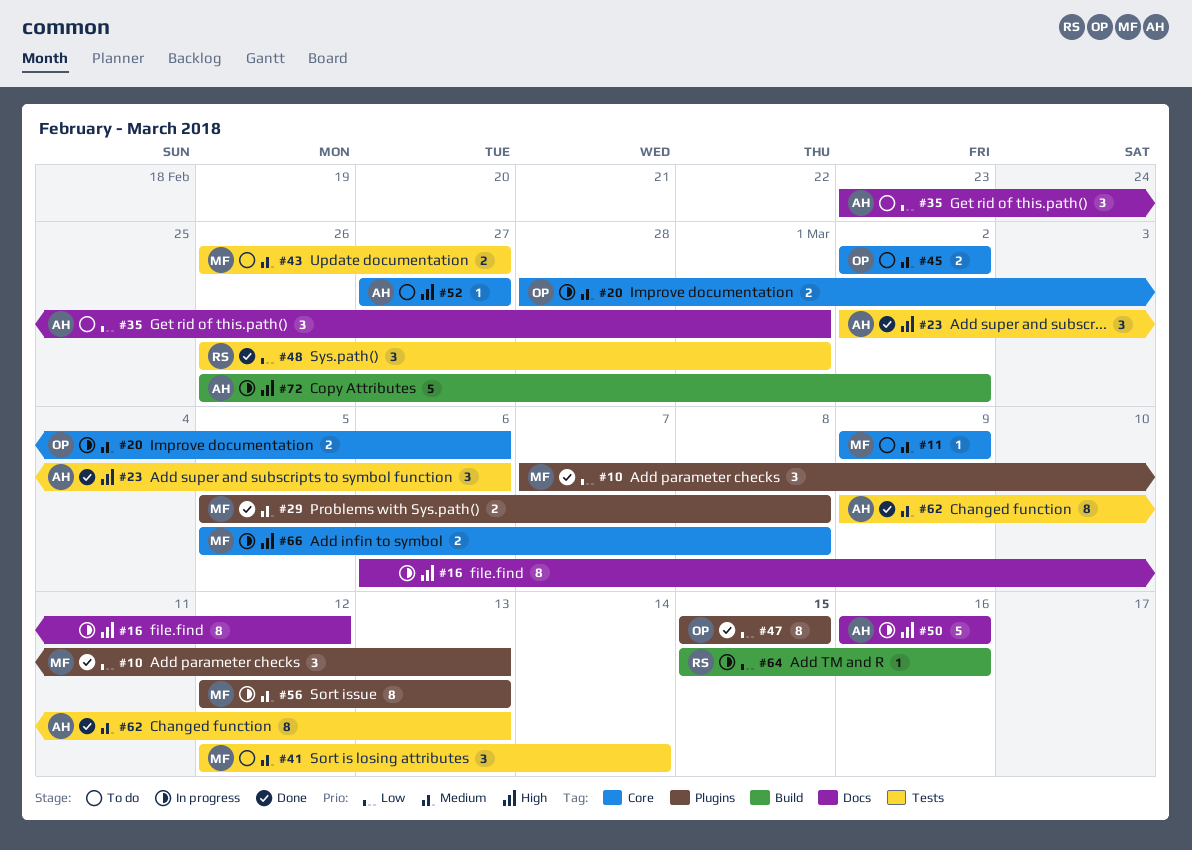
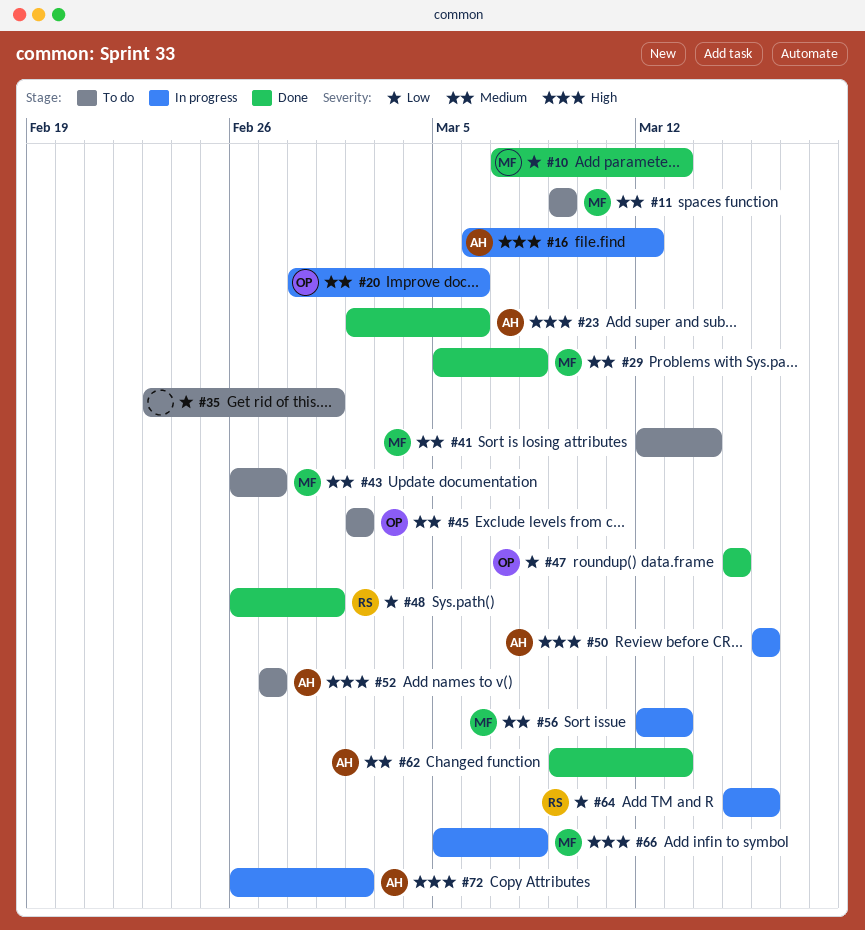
#16, owner: none -> AH
#35, owner: AH -> none

